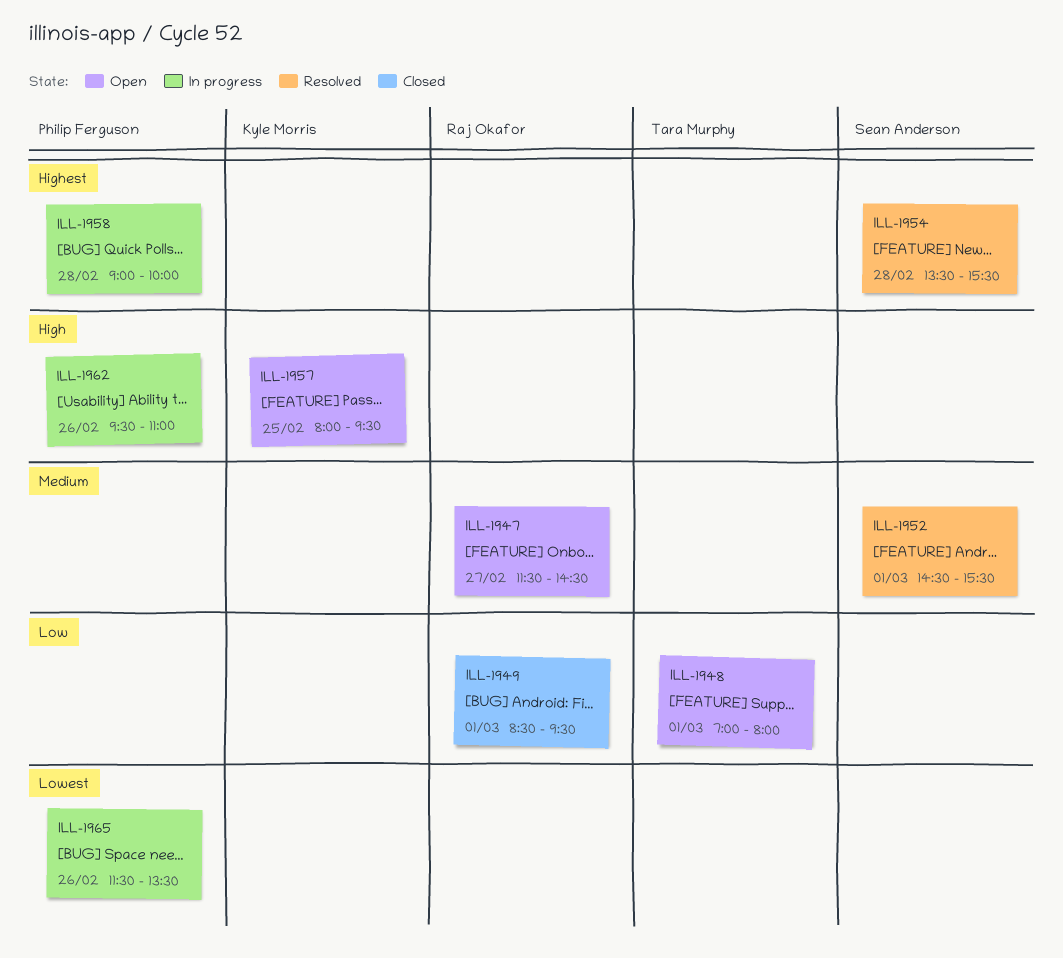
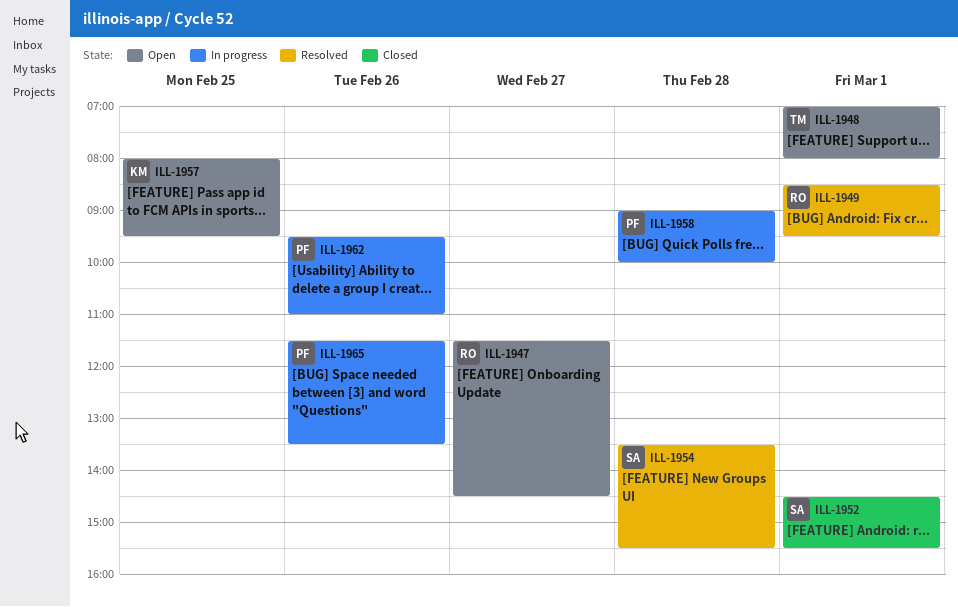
ILL-1949, status: Closed -> Resolved
ILL-1952, status: Resolved -> Closed

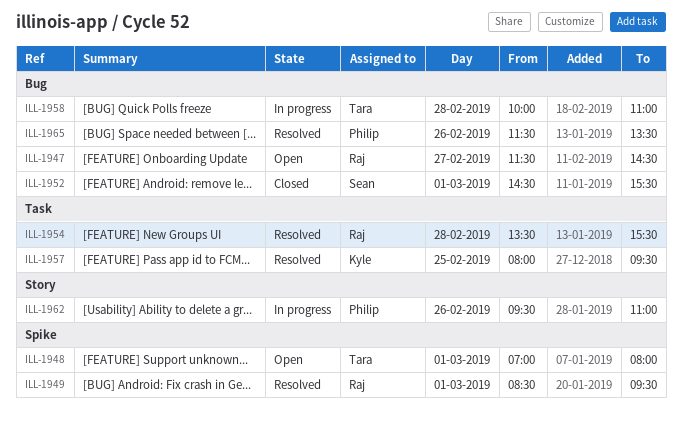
ILL-1954, owner: Sean -> Raj
ILL-1957, status: Open -> Resolved
ILL-1958, owner: Philip -> Tara
ILL-1958, begins: 09:00 -> 10:00
ILL-1958, ends: 10:00 -> 11:00
ILL-1965, status: In progress -> Resolved

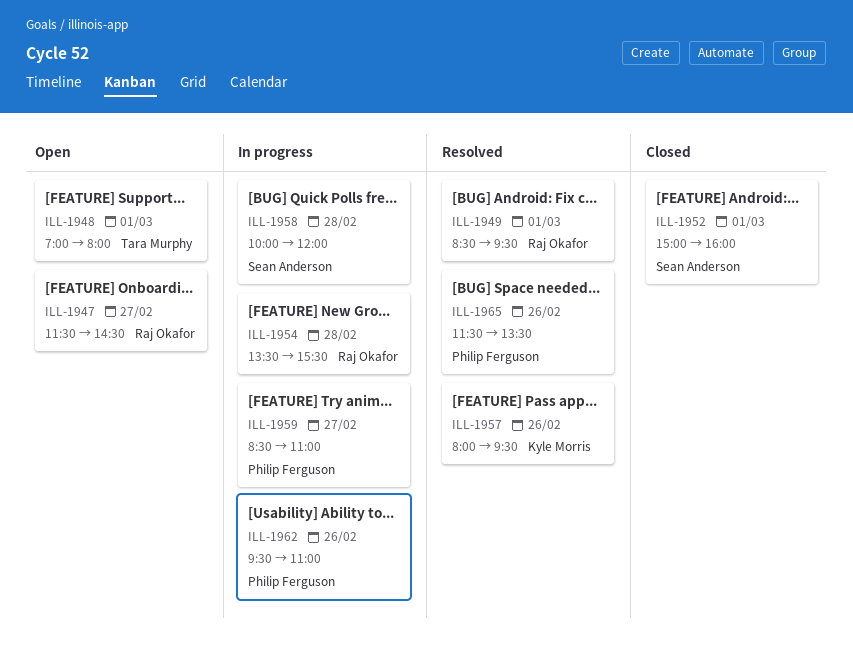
ILL-1952, begins: 14:30 -> 15:00
ILL-1952, ends: 15:30 -> 16:00
ILL-1954, status: Resolved -> In progress
ILL-1957, day: Feb 25 -> Feb 26
ILL-1958, owner: Tara Murphy -> Sean Anderson
ILL-1958, ends: 11:00 -> 12:00
ILL-1959: none -> present

